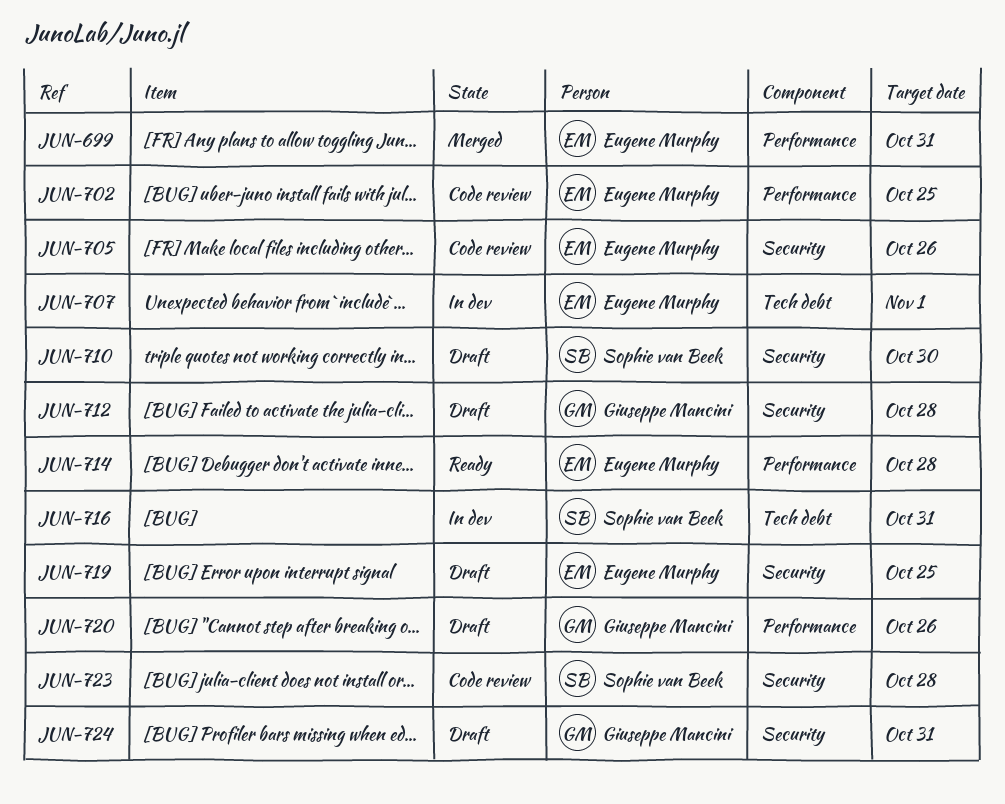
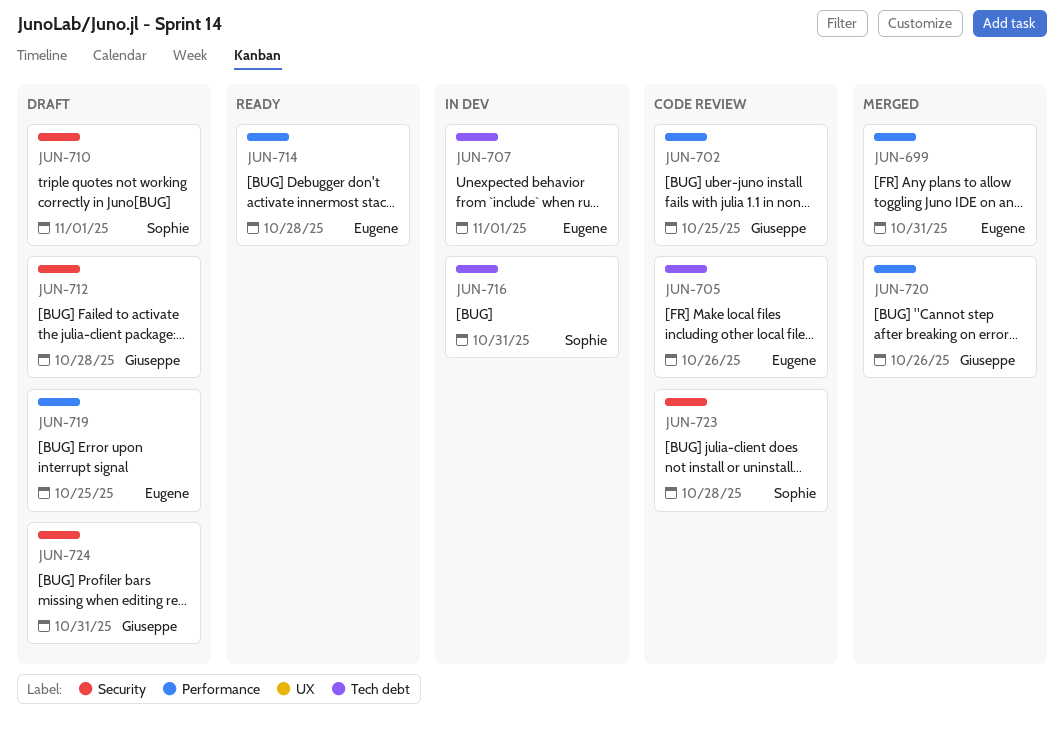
JUN-702, owner: Eugene Murphy -> Giuseppe Mancini
JUN-705, label: Security -> Tech debt
JUN-710, due: Oct 30 -> Nov 1
JUN-719, label: Security -> Performance
JUN-720, status: Draft -> Merged

